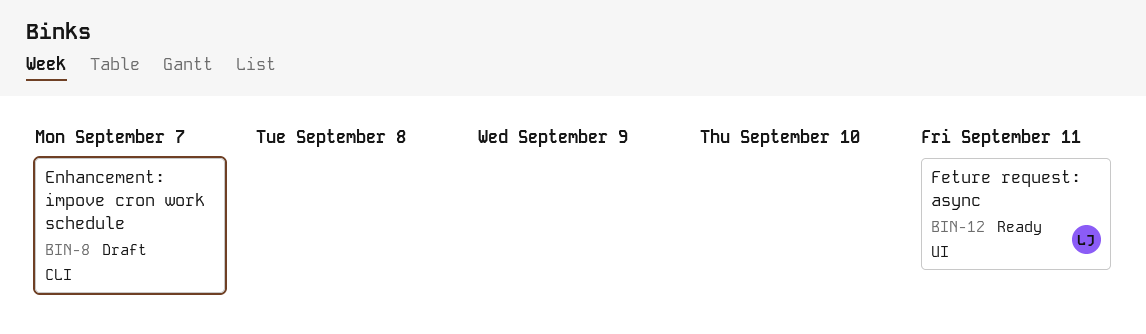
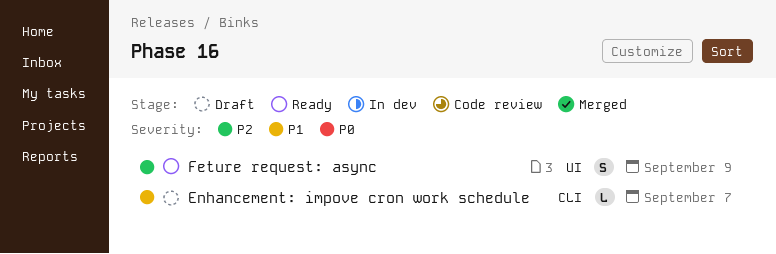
Feture request: async, due: Sep 11 -> Sep 9

